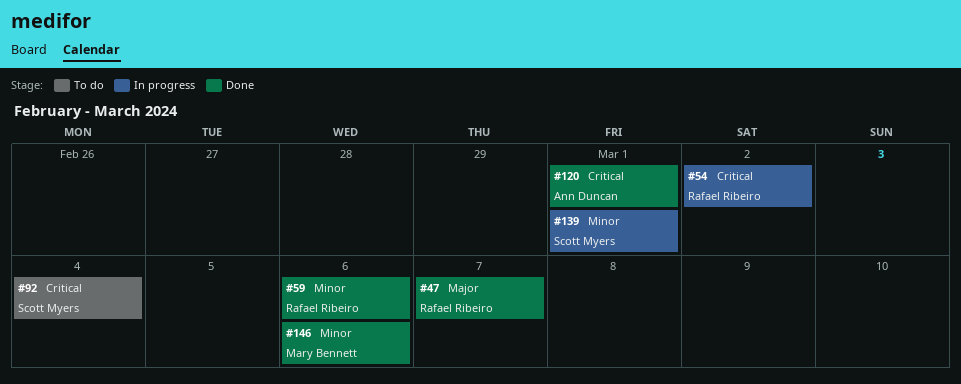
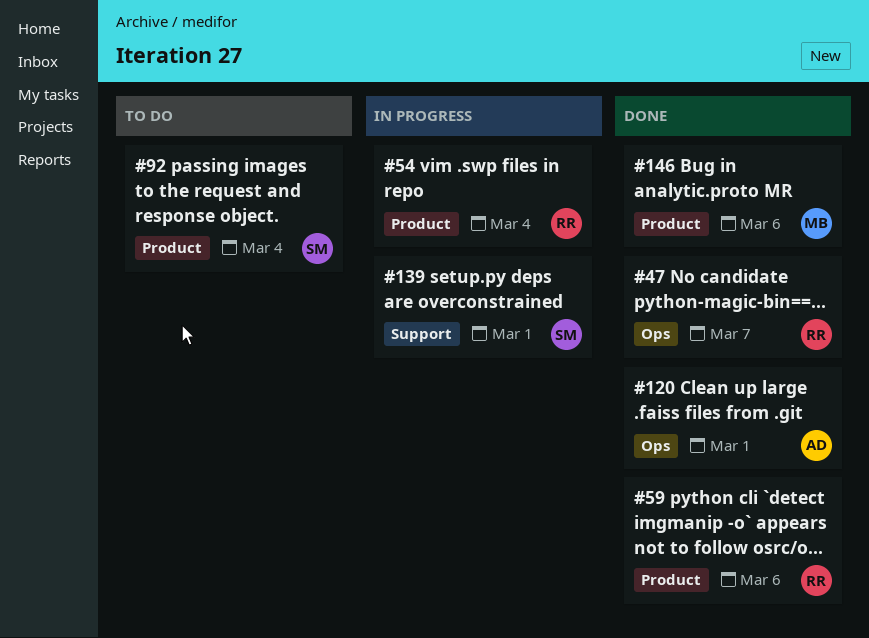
#54, due: Mar 2 -> Mar 4

